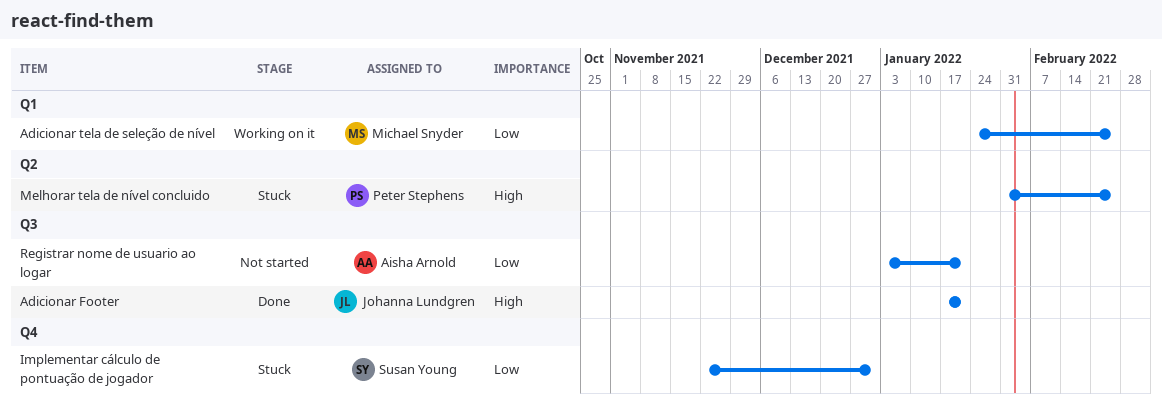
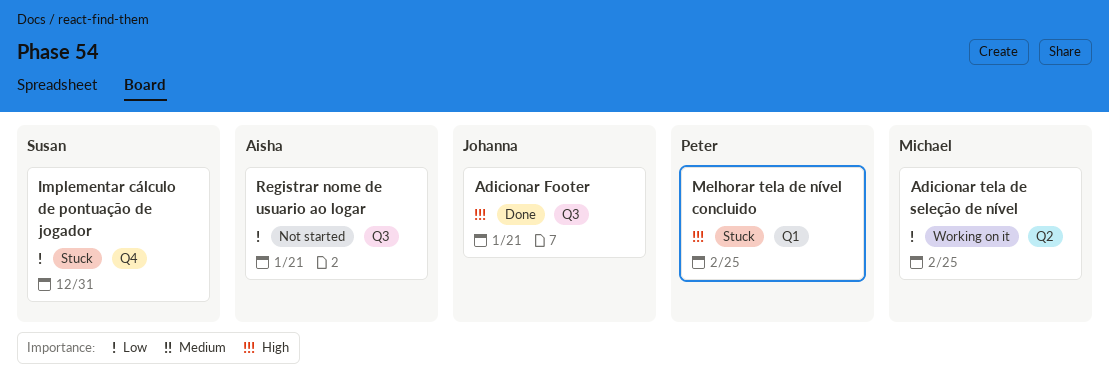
Adicionar tela de seleção de nível, label: Q1 -> Q2
Melhorar tela de nível concluido, label: Q2 -> Q1

